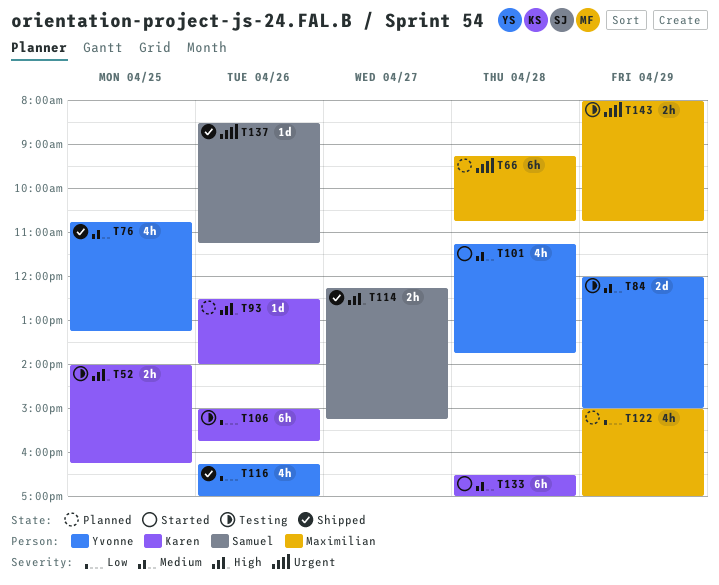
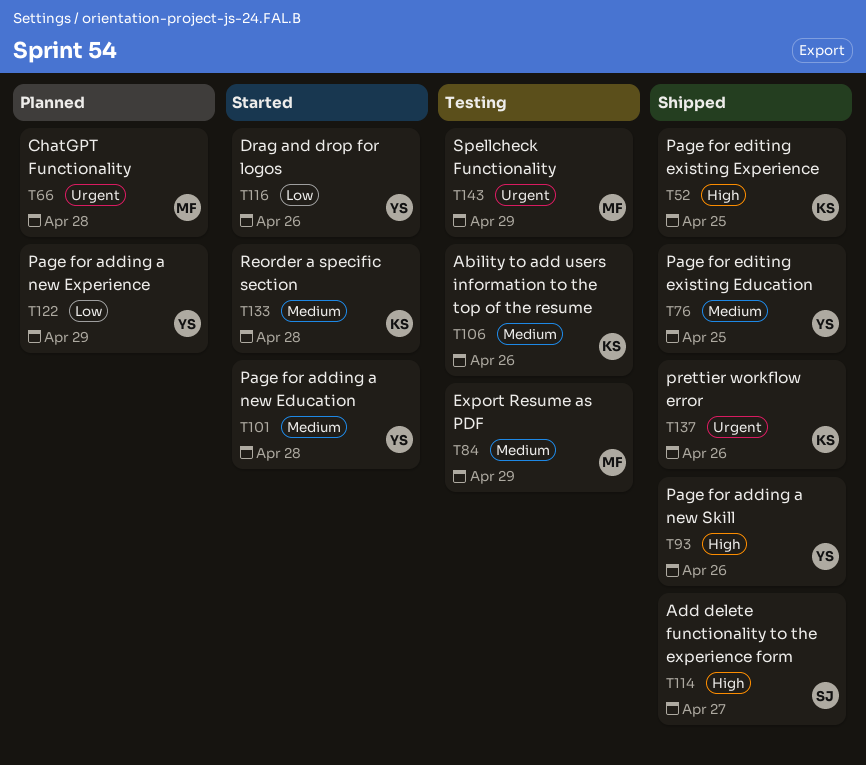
T52, status: Testing -> Shipped
T84, owner: Yvonne -> Maximilian
T93, status: Planned -> Shipped
T93, owner: Karen -> Yvonne
T106, priority: Low -> Medium
T116, status: Shipped -> Started
T122, owner: Maximilian -> Yvonne
T137, owner: Samuel -> Karen

